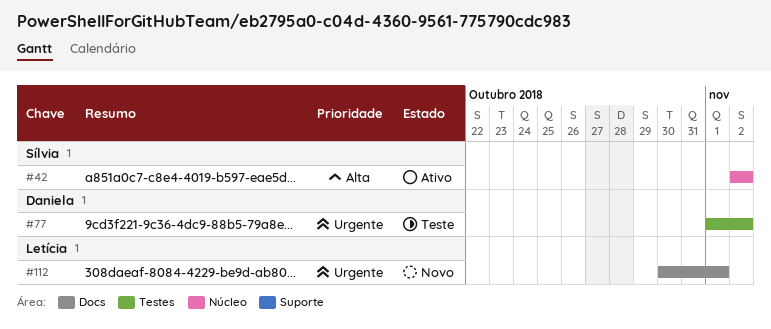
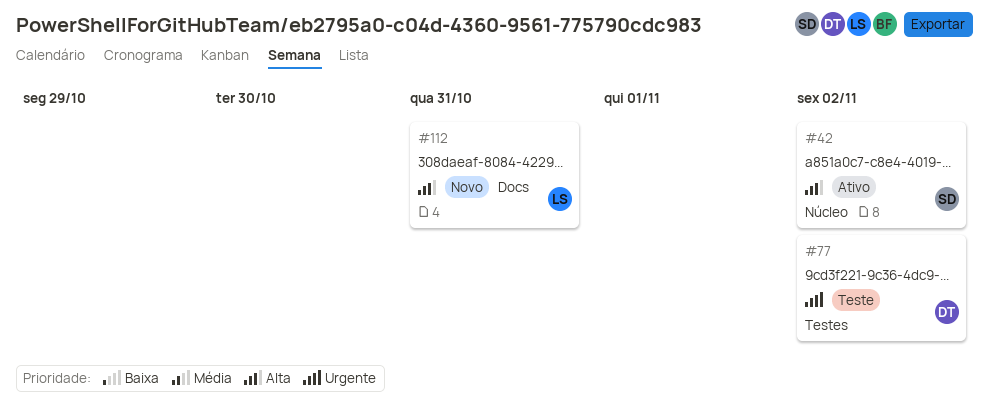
#112, priority: Urgente -> Alta
#112, due: Nov 1 -> Oct 31

